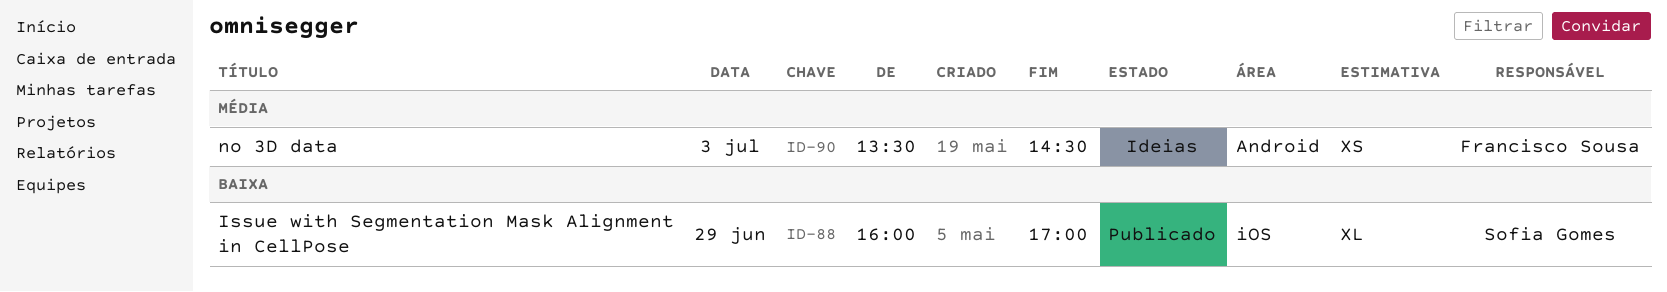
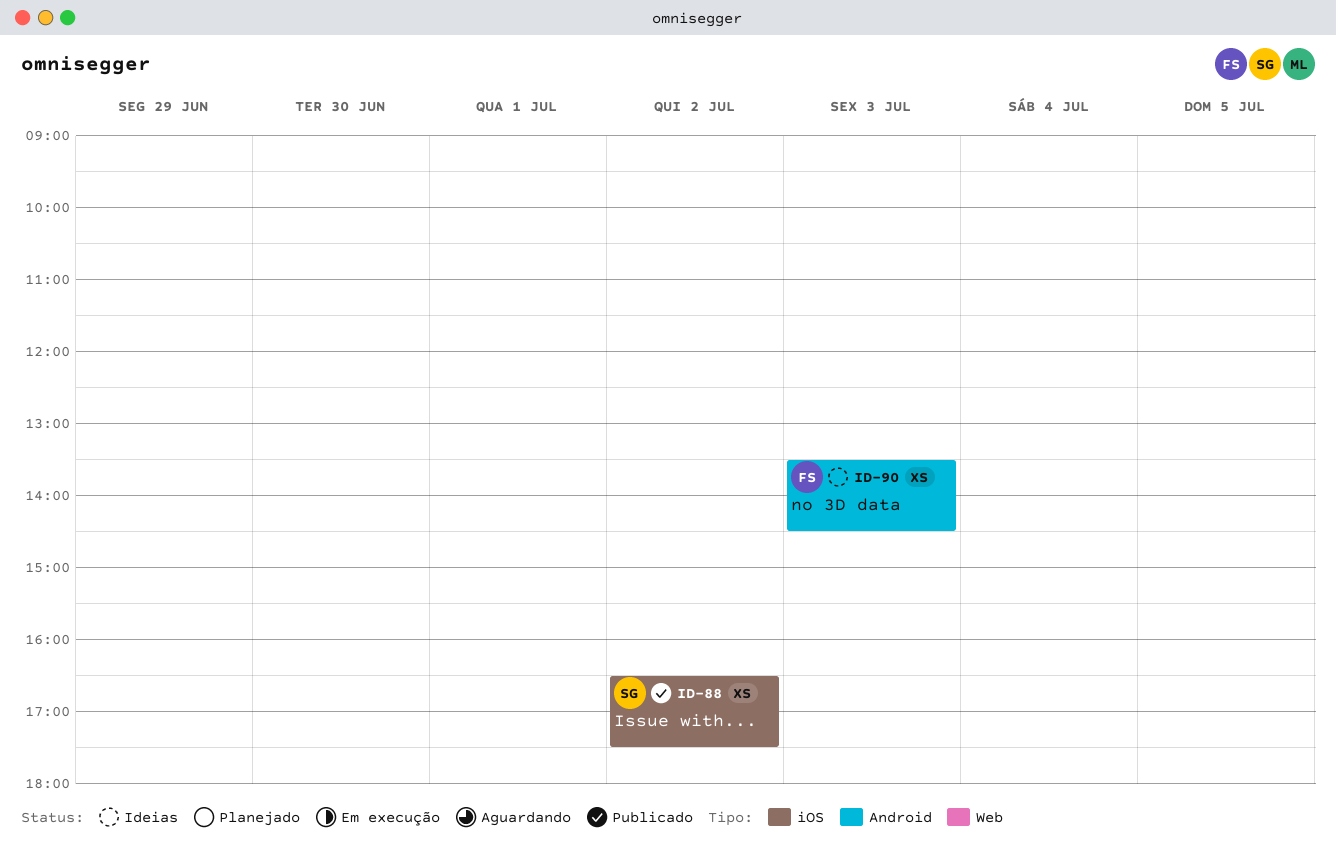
ID-88, estimate: XL -> XS
ID-88, day: Jun 29 -> Jul 2
ID-88, begins: 16:00 -> 16:30
ID-88, ends: 17:00 -> 17:30

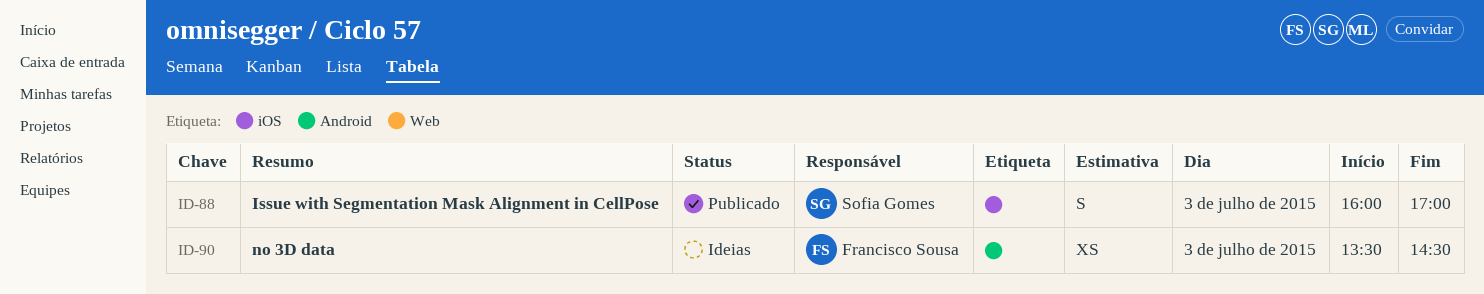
ID-88, estimate: XS -> S
ID-88, day: Jul 2 -> Jul 3
ID-88, begins: 16:30 -> 16:00
ID-88, ends: 17:30 -> 17:00

